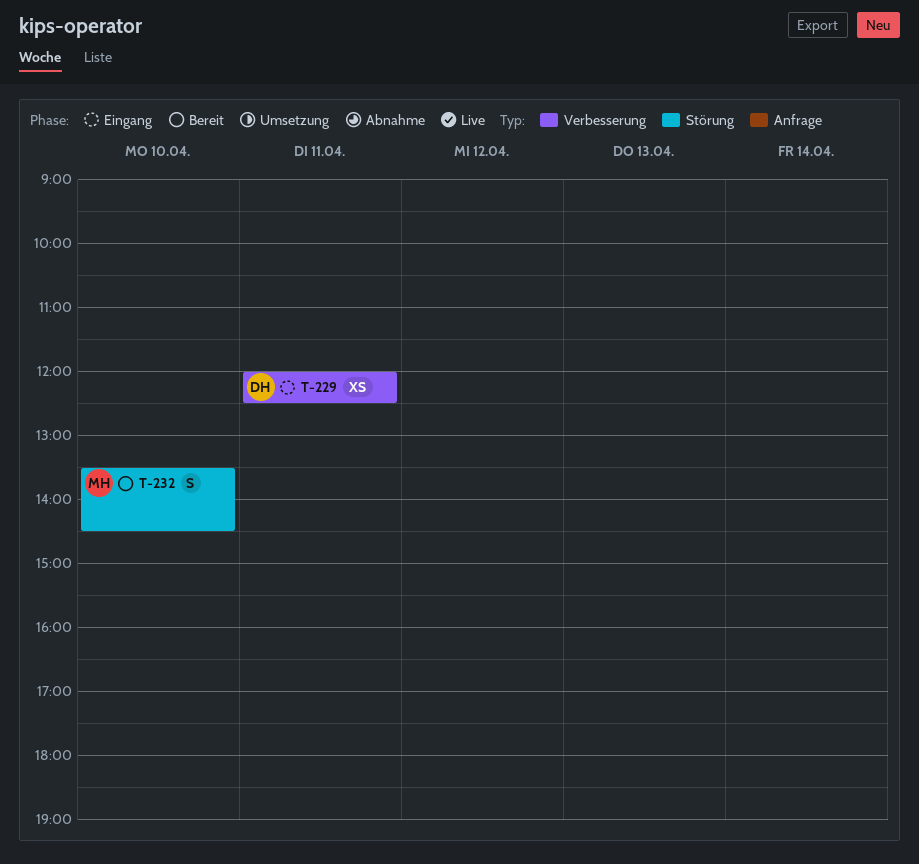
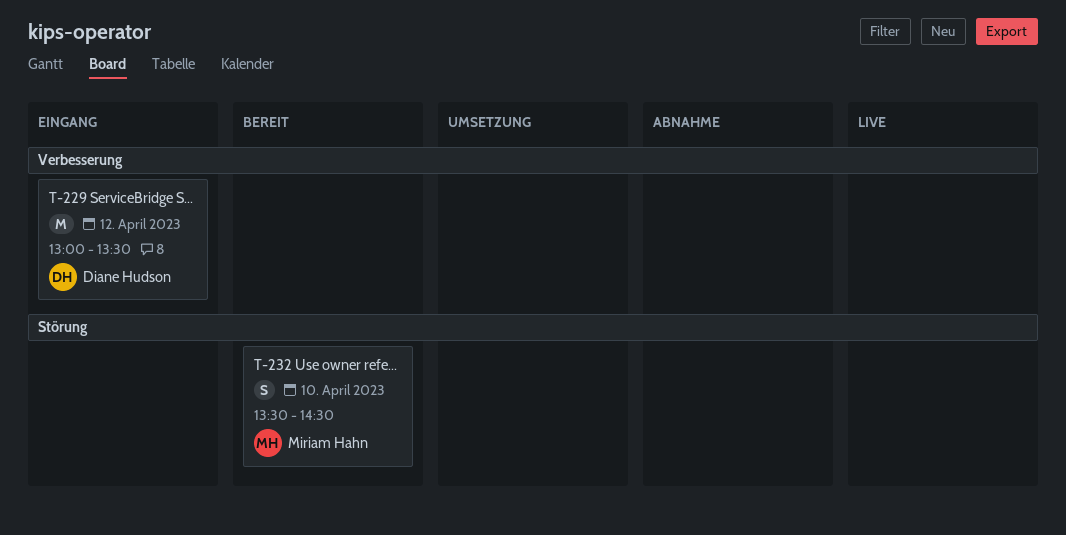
T-229, estimate: XS -> M
T-229, day: Apr 11 -> Apr 12
T-229, begins: 12:00 -> 13:00
T-229, ends: 12:30 -> 13:30

